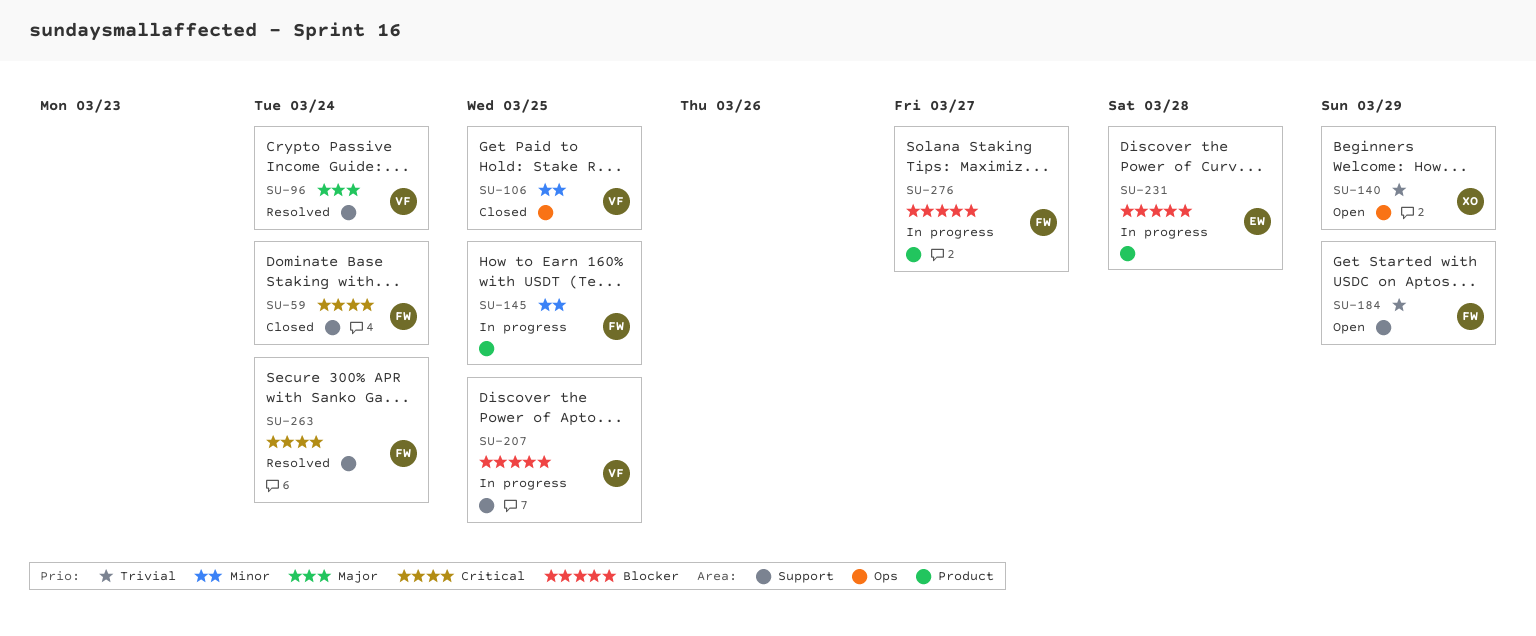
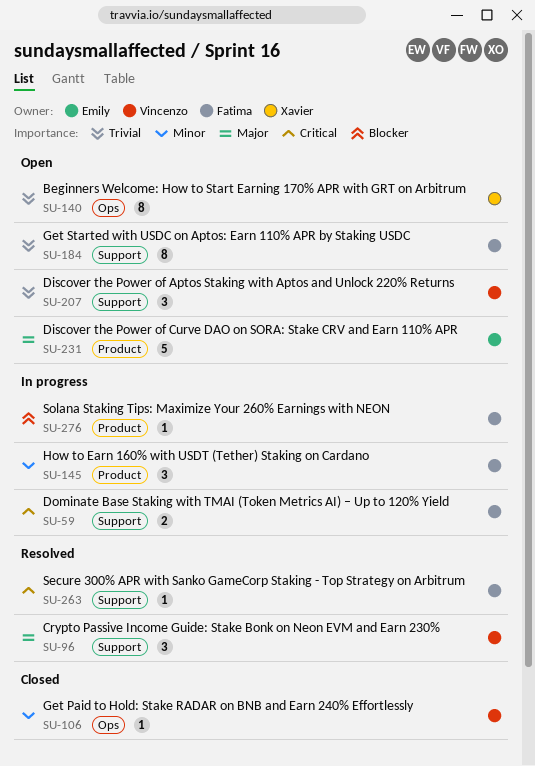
SU-59, status: Closed -> In progress
SU-207, status: In progress -> Open
SU-207, priority: Blocker -> Trivial
SU-231, status: In progress -> Open
SU-231, priority: Blocker -> Major

